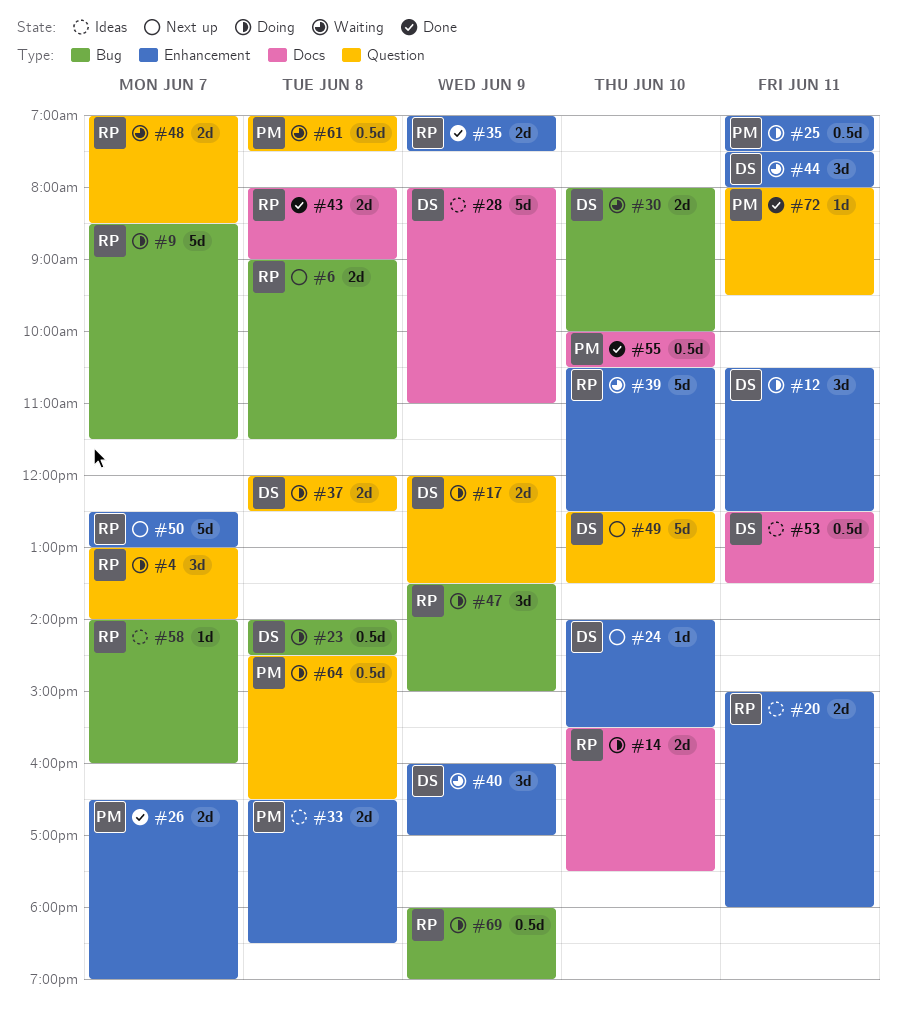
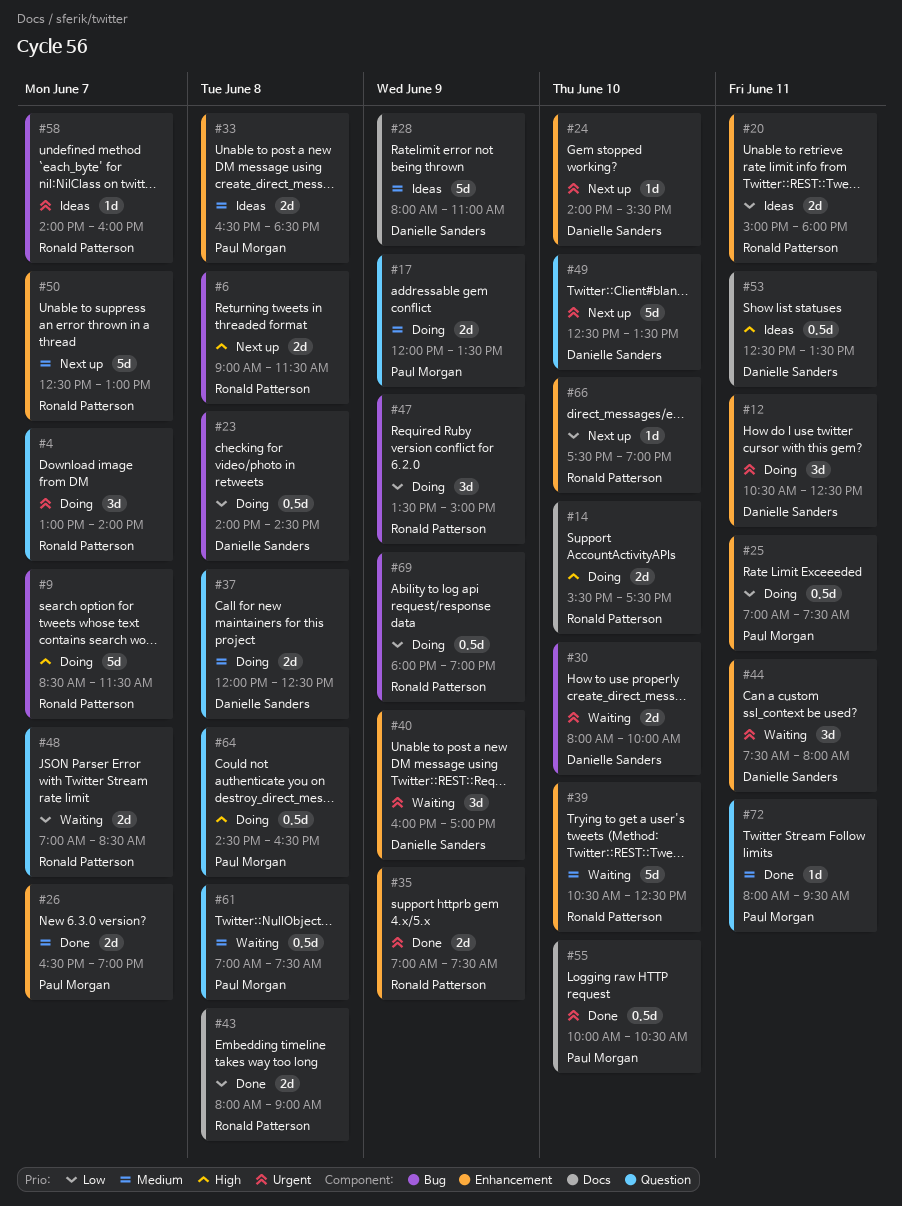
#17, owner: Danielle Sanders -> Paul Morgan
#66: none -> present

